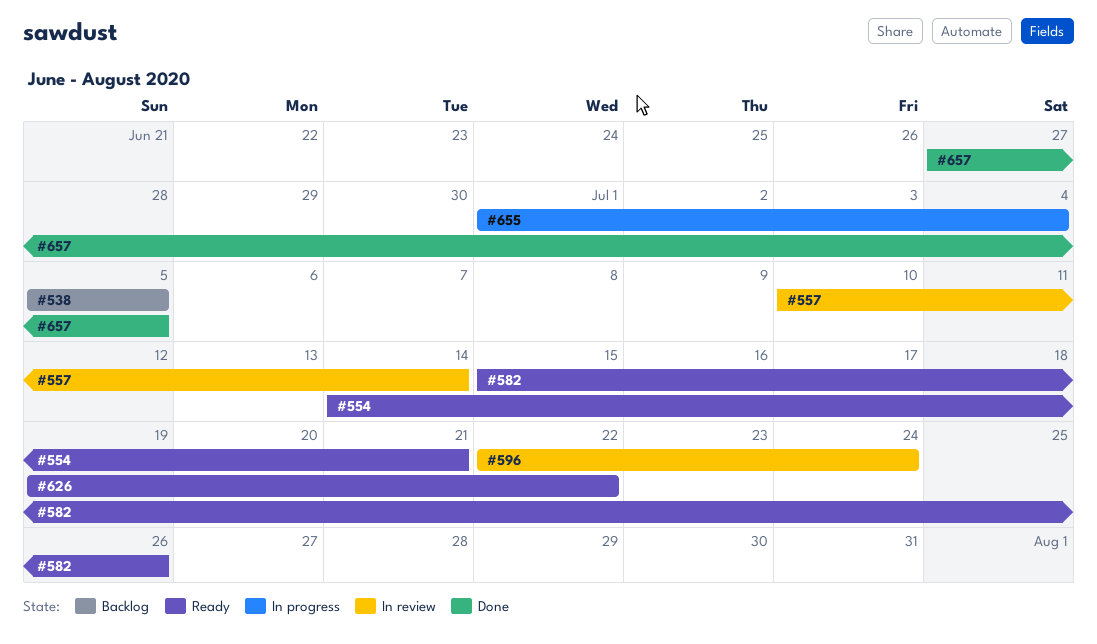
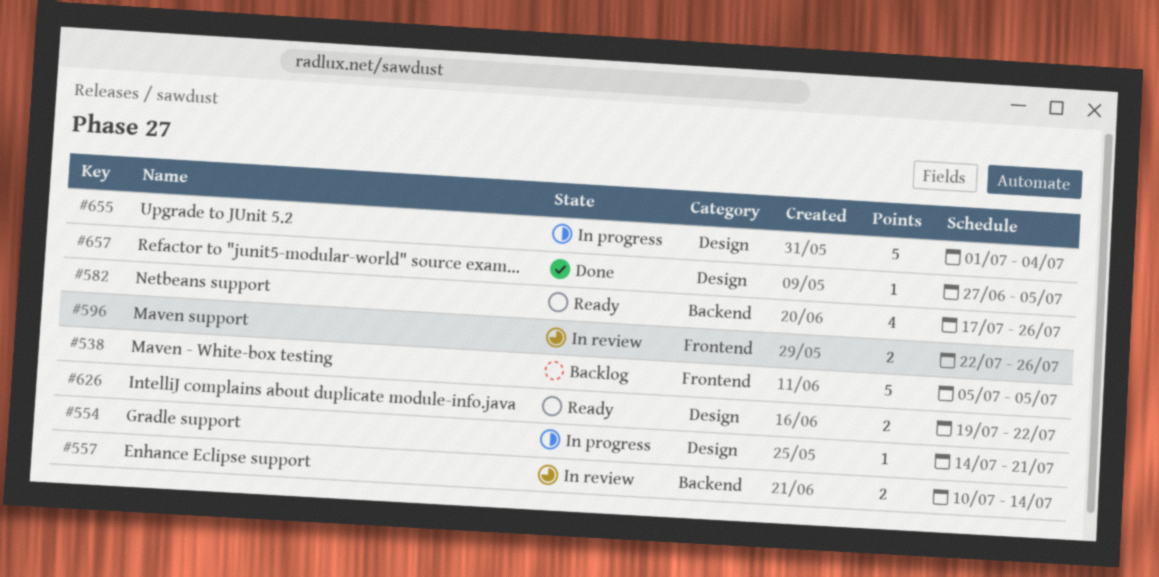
#554, status: Ready -> In progress
#582, start: Jul 15 -> Jul 17
#596, due: Jul 24 -> Jul 26

